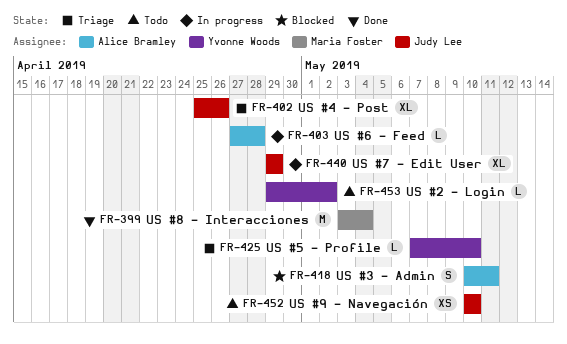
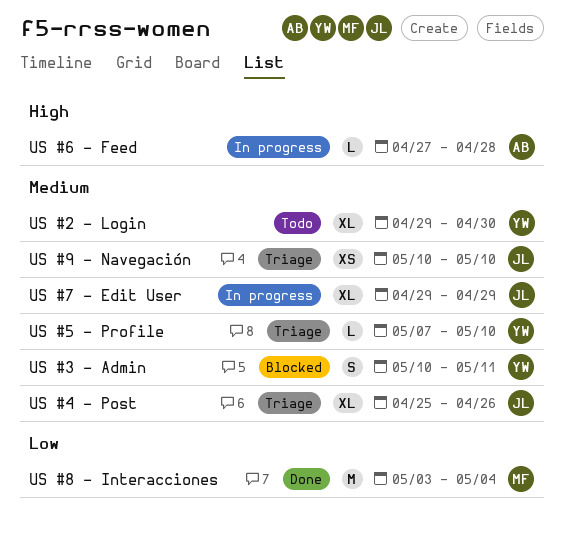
US #2 - Login, estimate: L -> XL
US #2 - Login, due: May 2 -> Apr 30
US #3 - Admin, owner: Alice Bramley -> Yvonne Woods
US #9 - Navegación, status: Todo -> Triage

